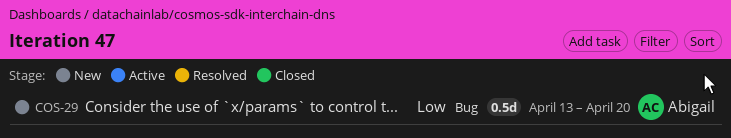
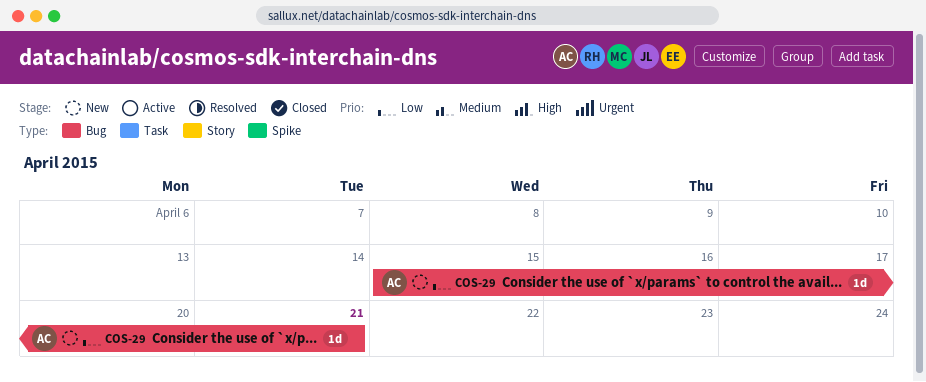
COS-29, estimate: 0.5d -> 1d
COS-29, start: Apr 13 -> Apr 15
COS-29, due: Apr 20 -> Apr 21

